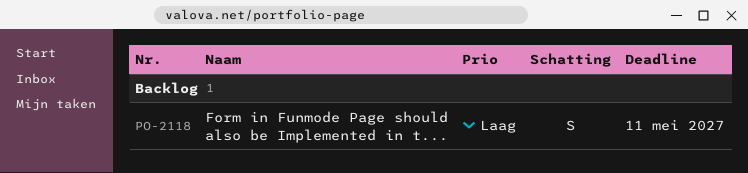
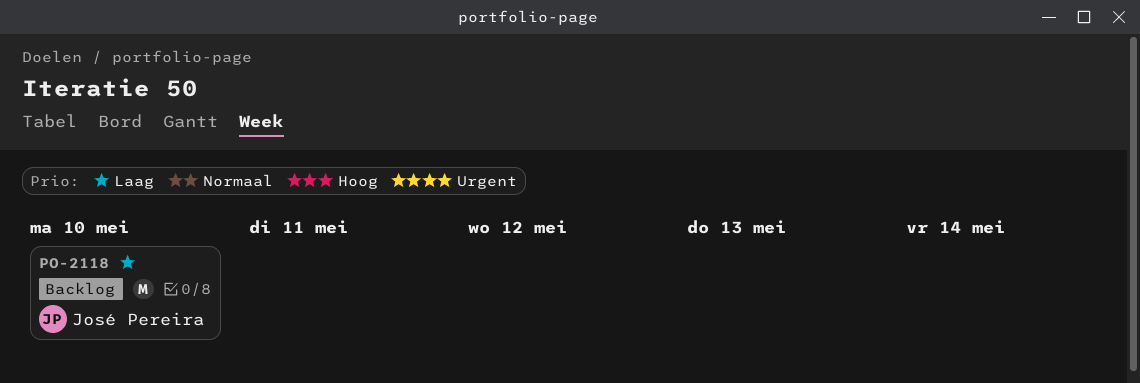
PO-2118, estimate: S -> M
PO-2118, due: May 11 -> May 10

